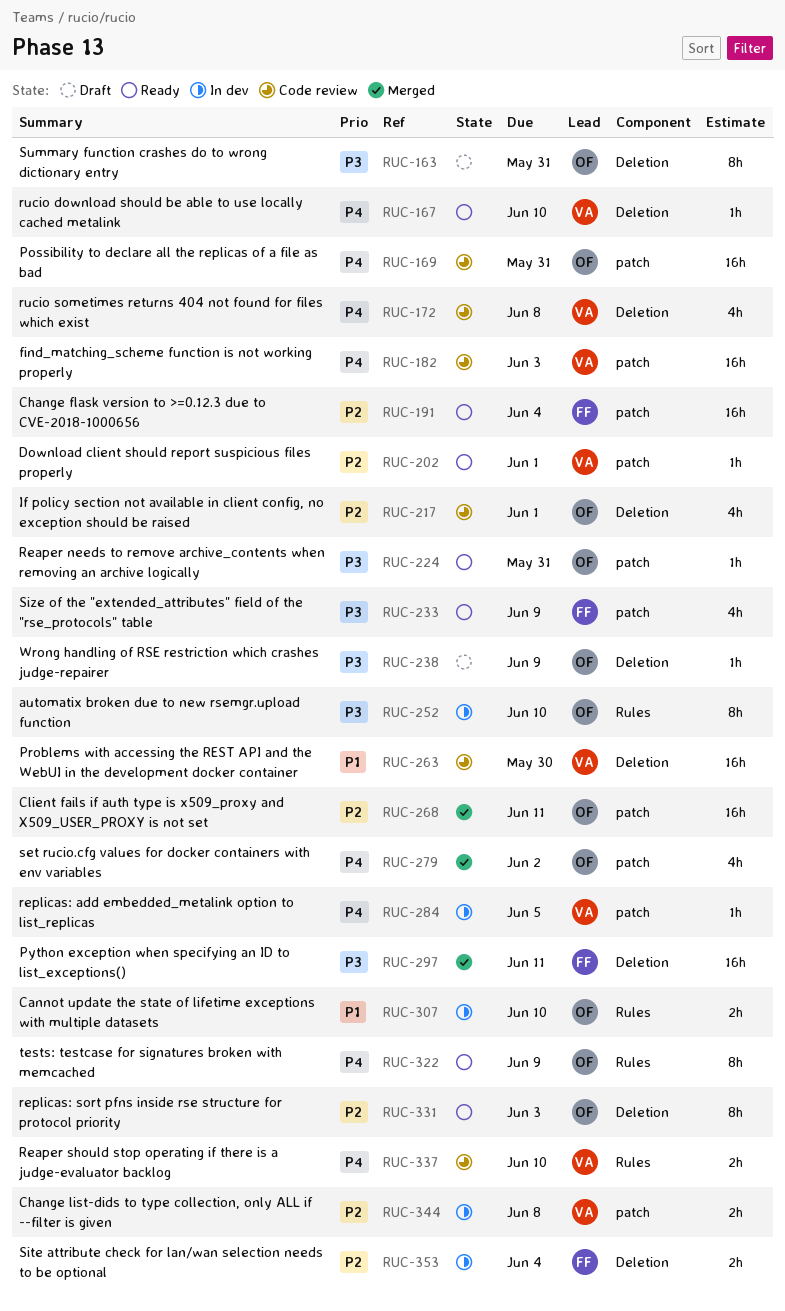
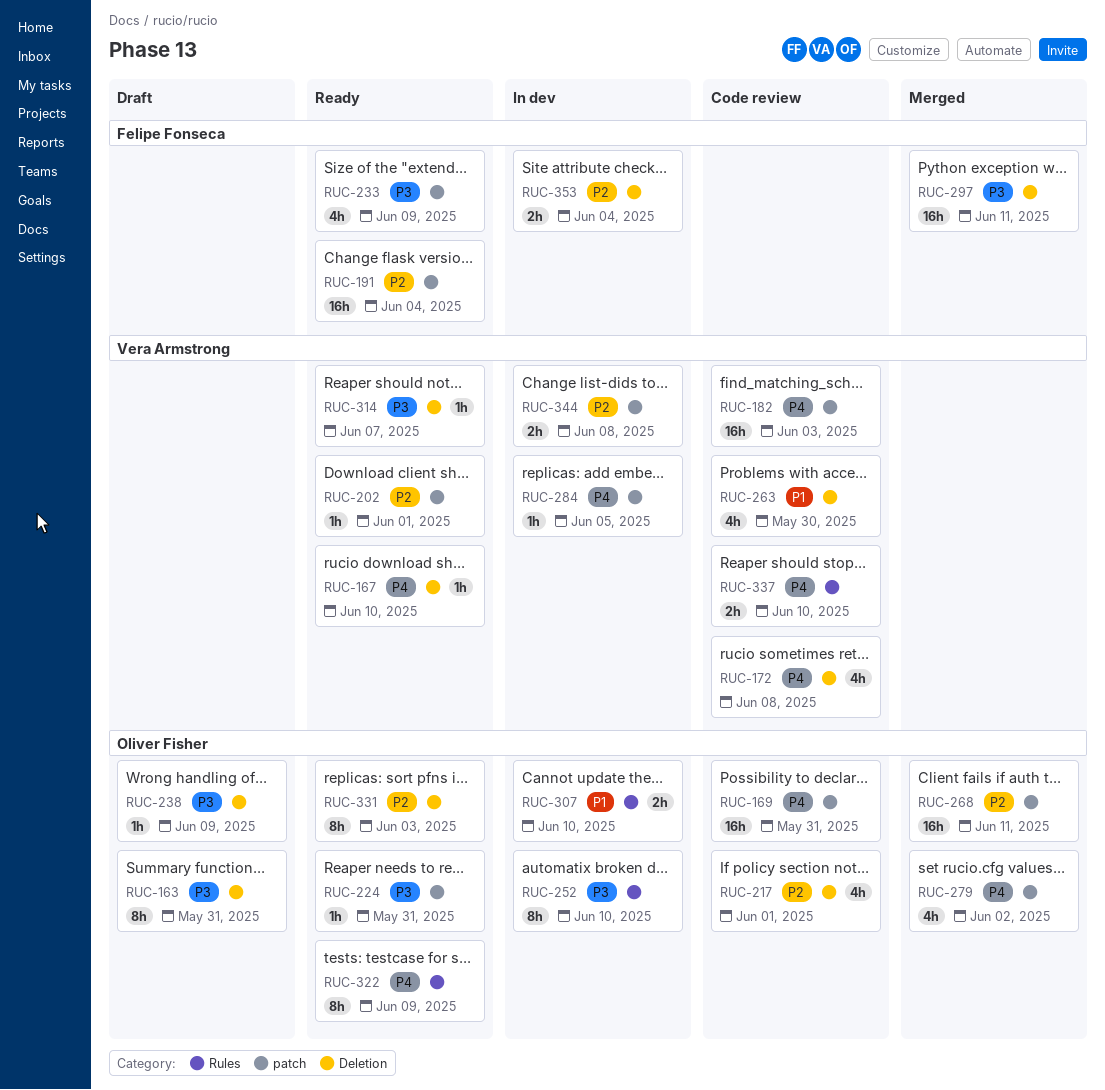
RUC-263, estimate: 16h -> 4h
RUC-314: none -> present

